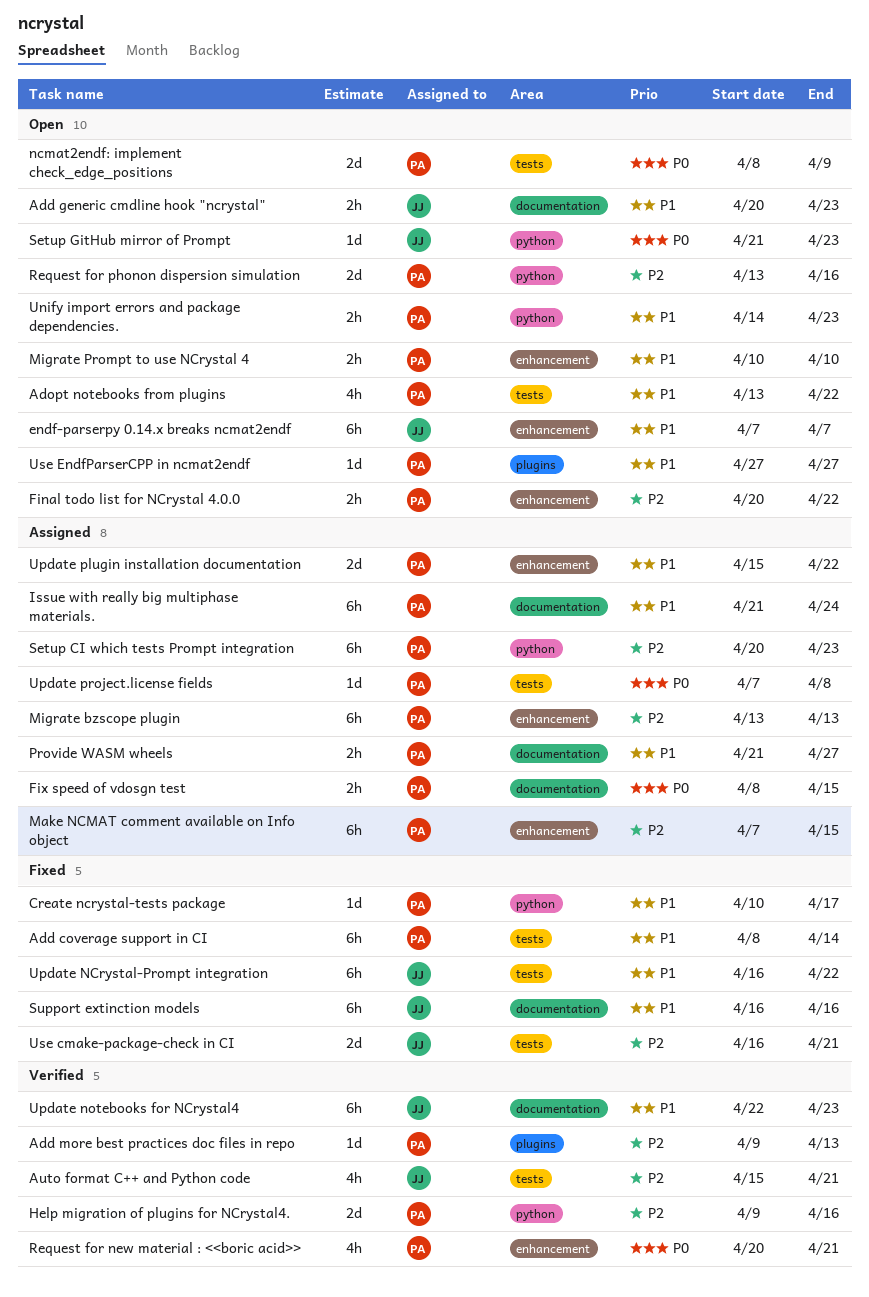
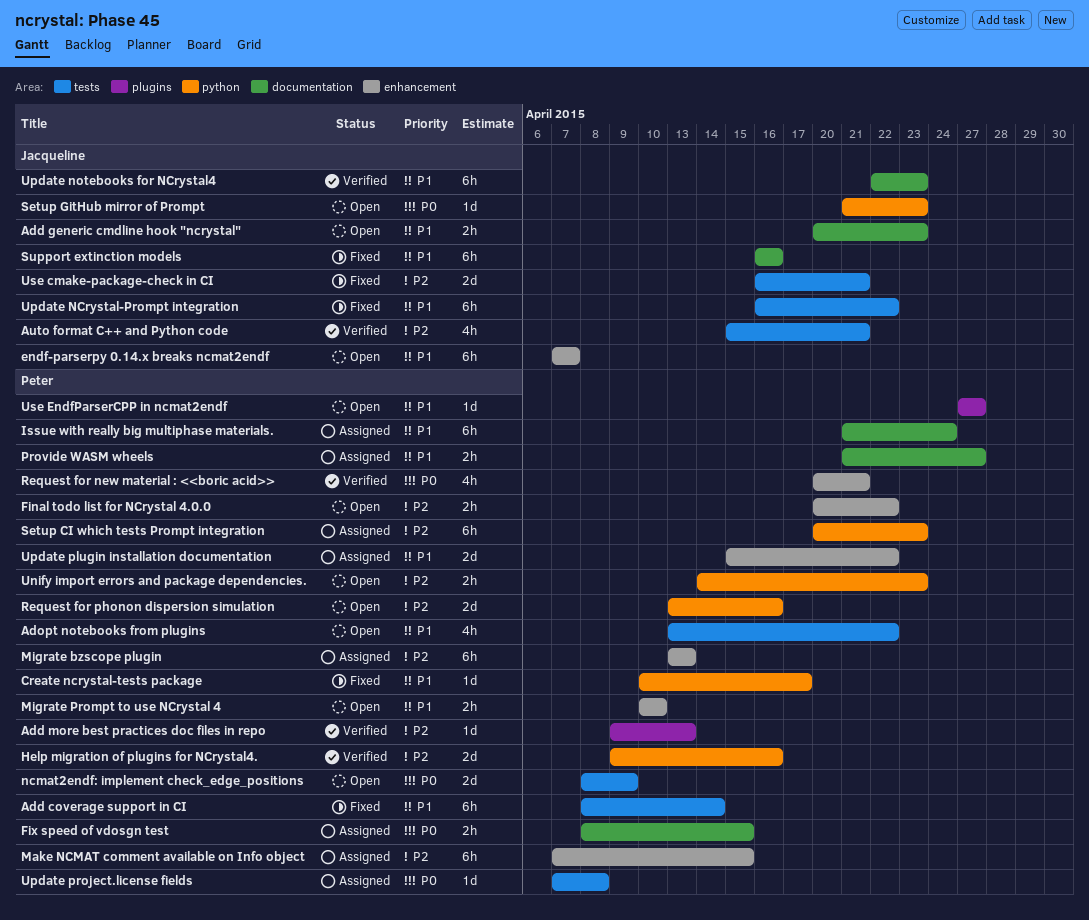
Unify import errors and package dependencies., priority: P1 -> P2

